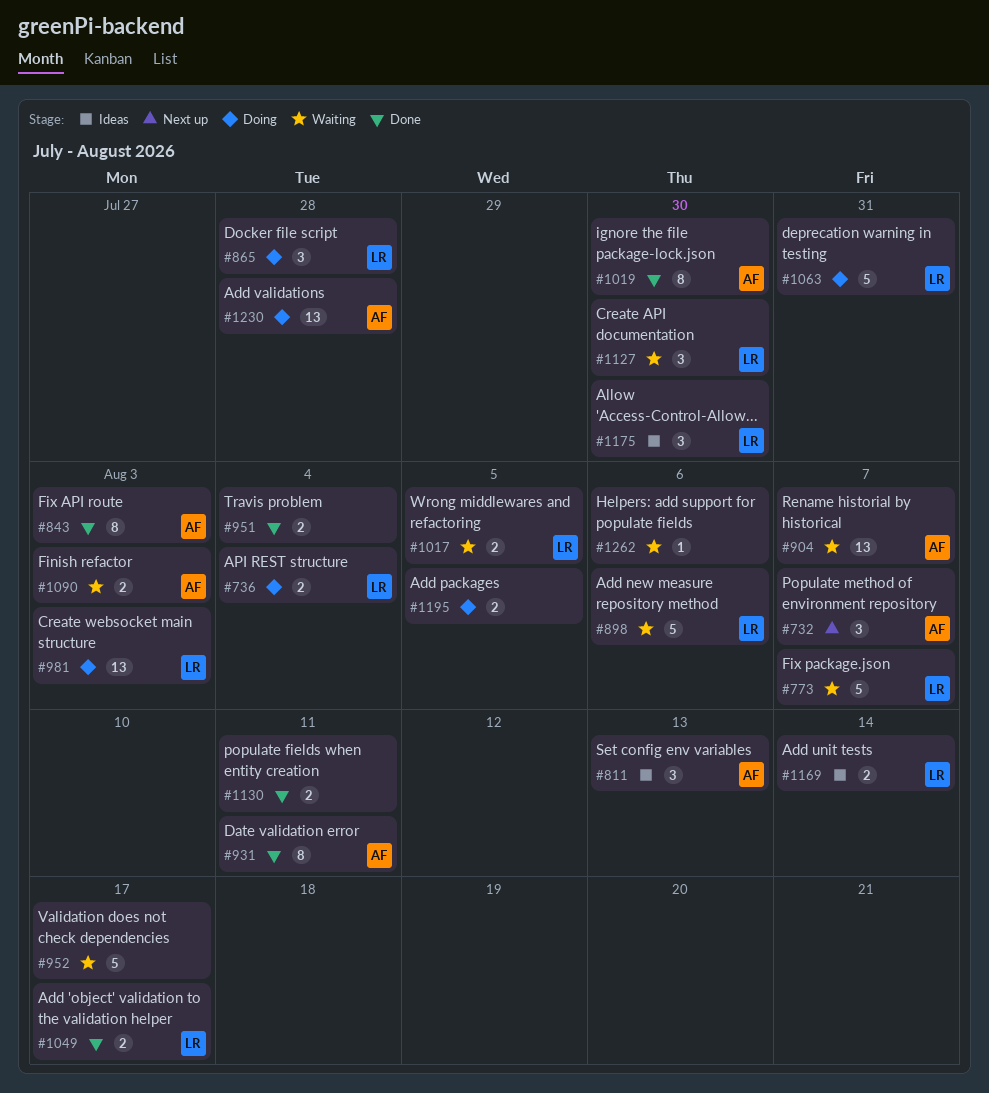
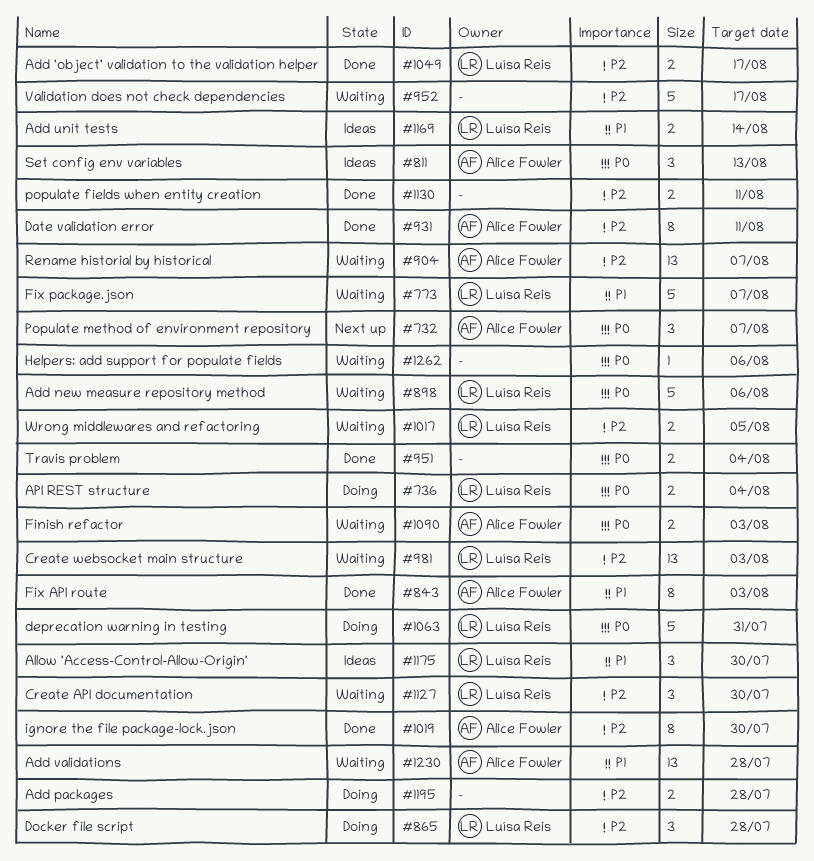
#981, status: Doing -> Waiting
#1195, due: Aug 5 -> Jul 28
#1230, status: Doing -> Waiting

